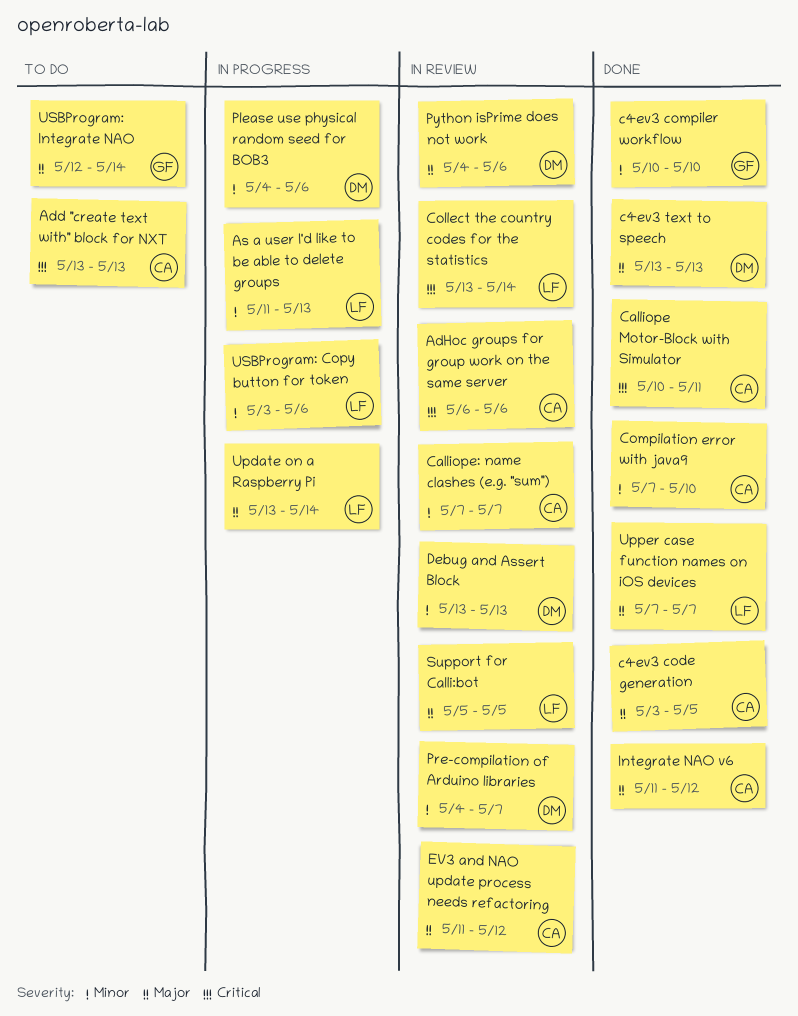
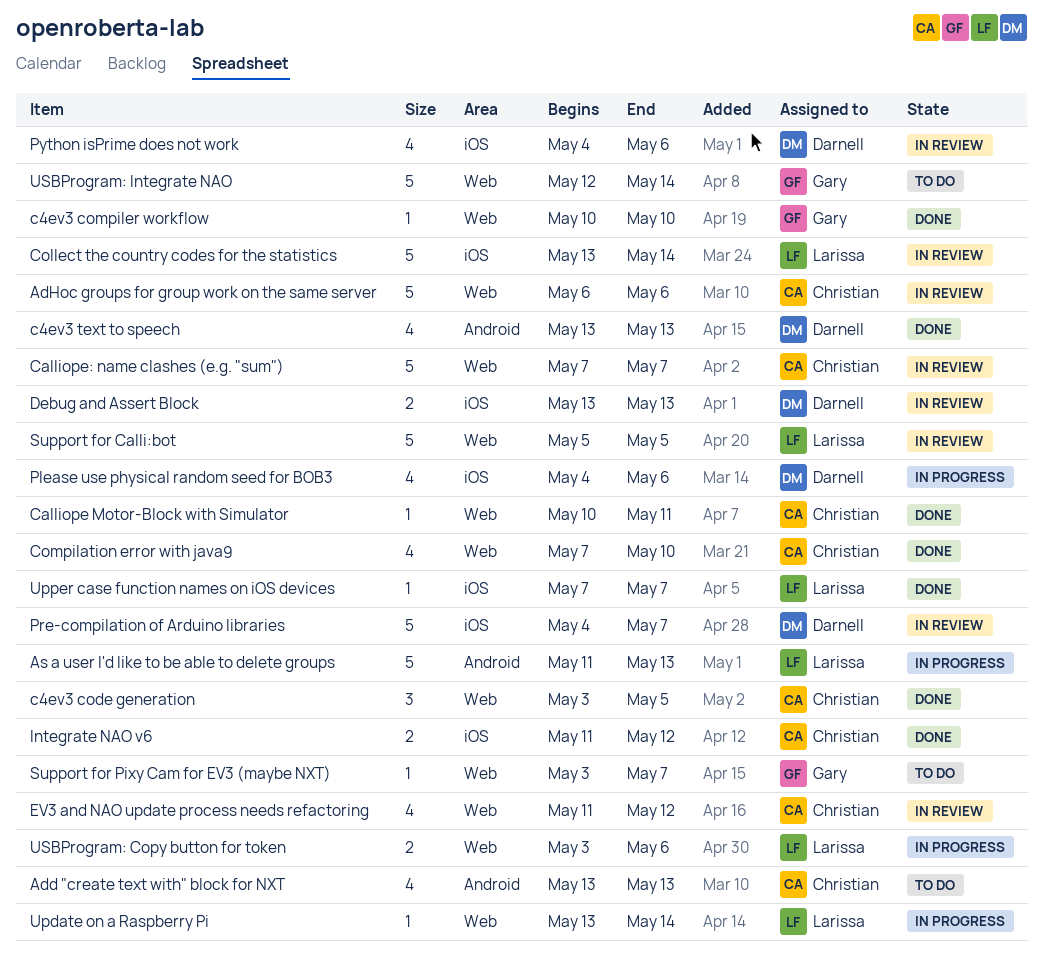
Support for Pixy Cam for EV3 (maybe NXT): none -> present

